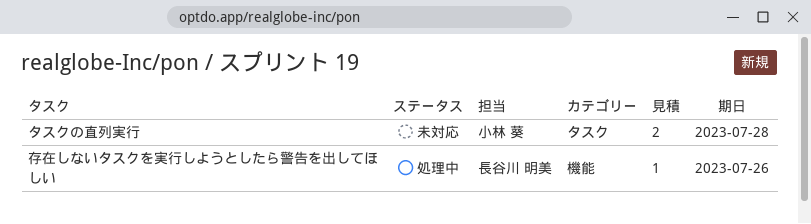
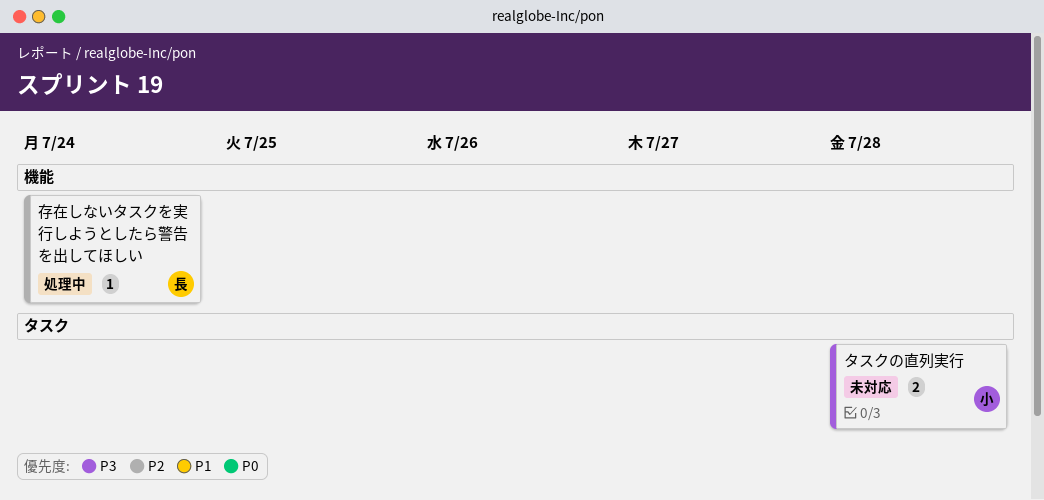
存在しないタスクを実行しようとしたら警告を出してほしい, due: Jul 26 -> Jul 24

